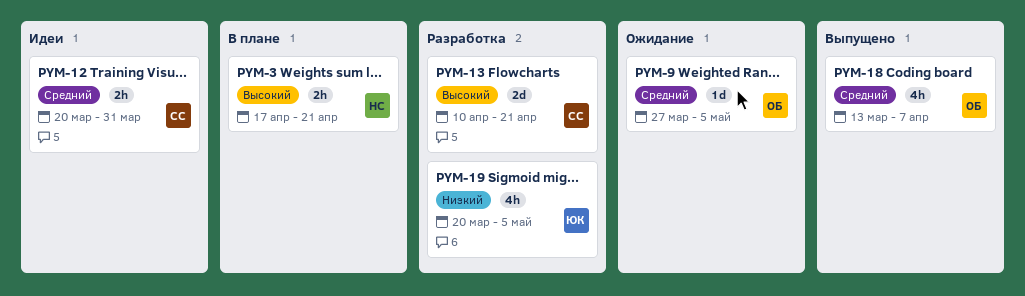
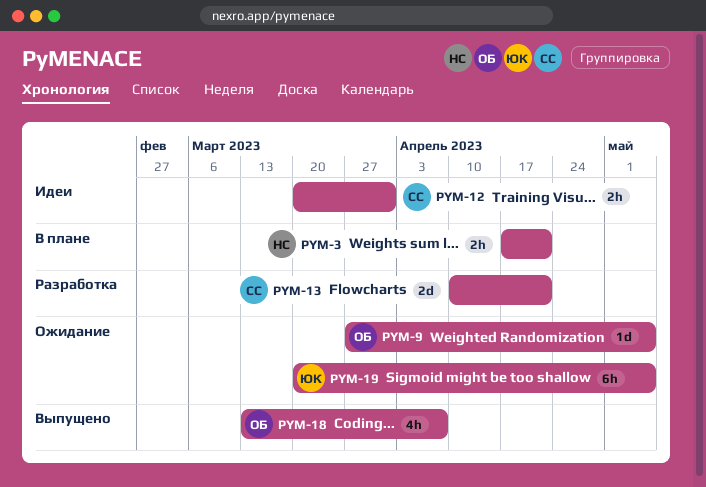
PYM-19, status: Разработка -> Ожидание
PYM-19, estimate: 4h -> 6h

